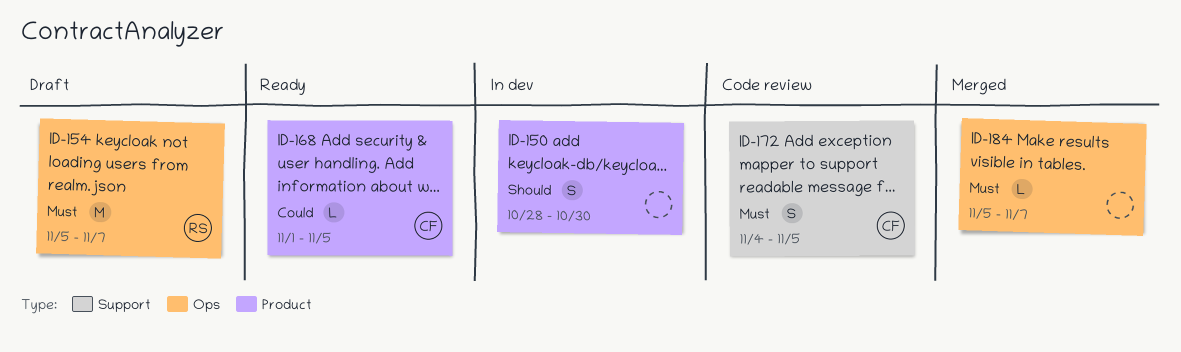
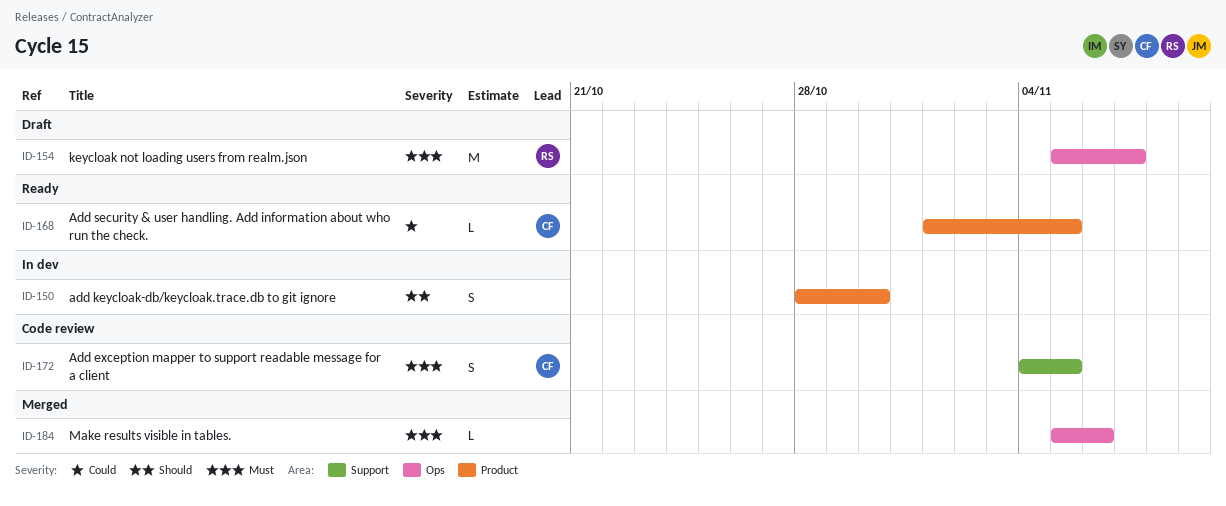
ID-184, due: Nov 7 -> Nov 6

